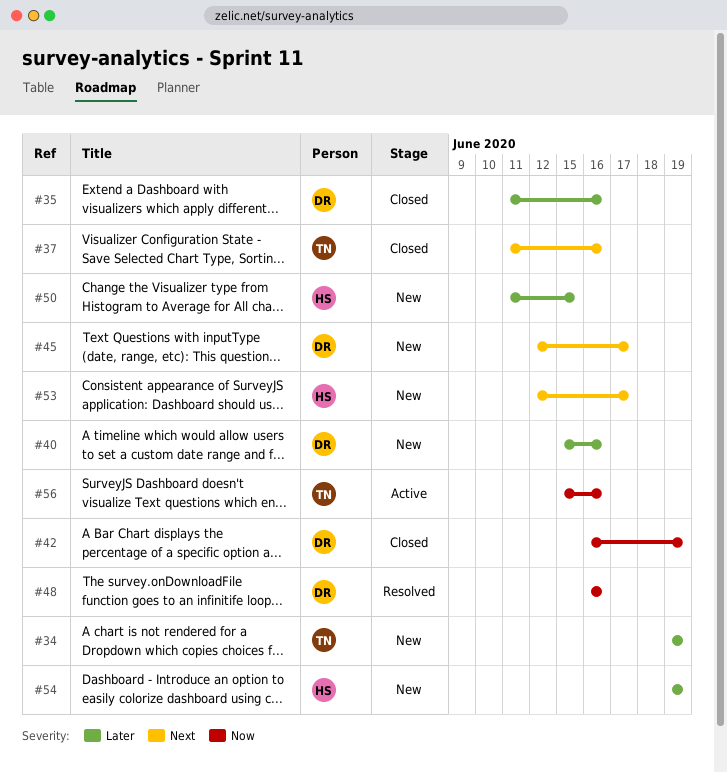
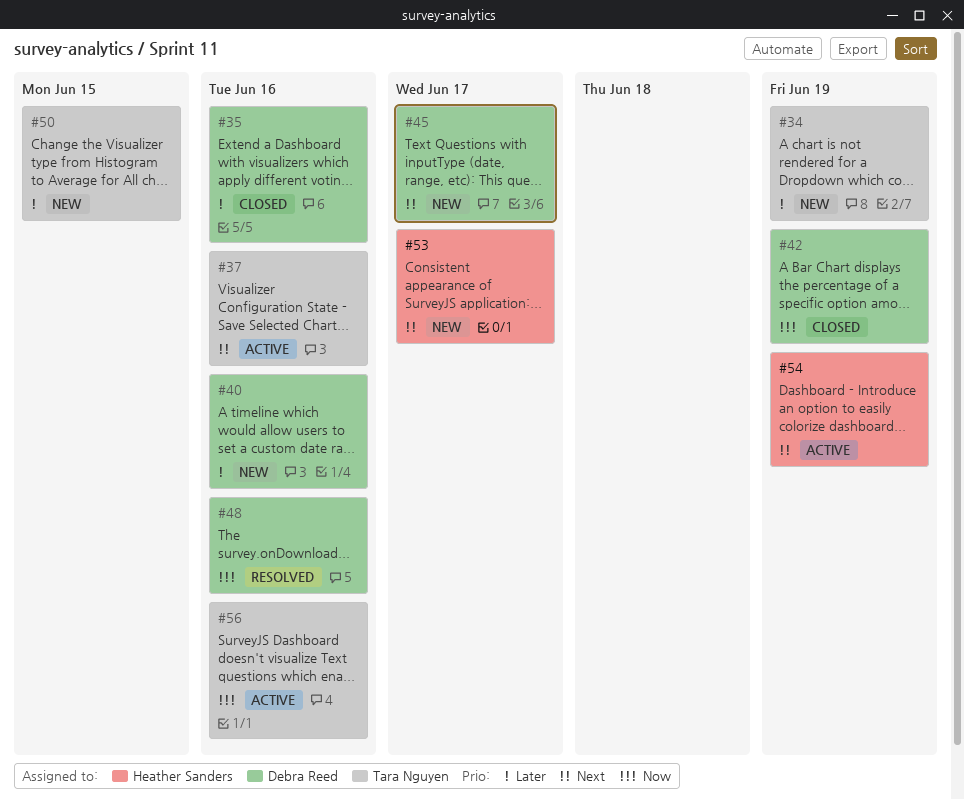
#37, status: Closed -> Active
#50, owner: Heather Sanders -> Tara Nguyen
#54, status: New -> Active
#54, priority: Later -> Next

